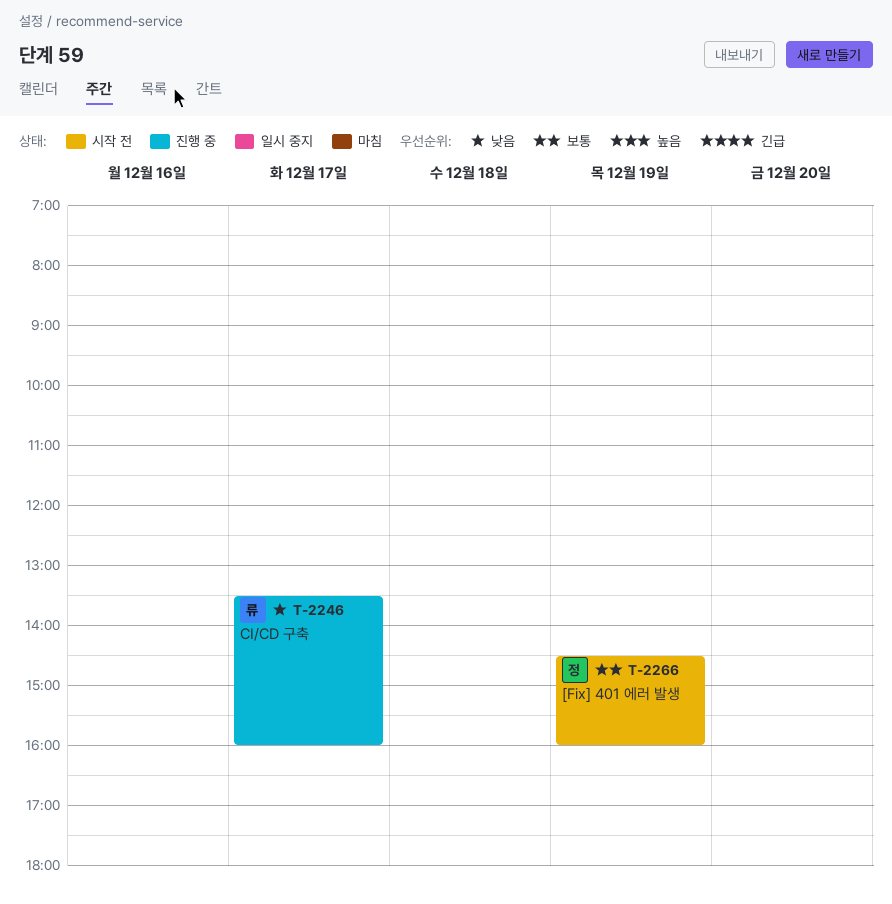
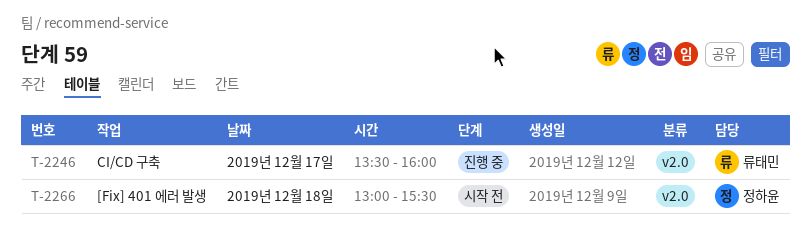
T-2266, day: Dec 19 -> Dec 18
T-2266, begins: 14:30 -> 13:00
T-2266, ends: 16:00 -> 15:30

